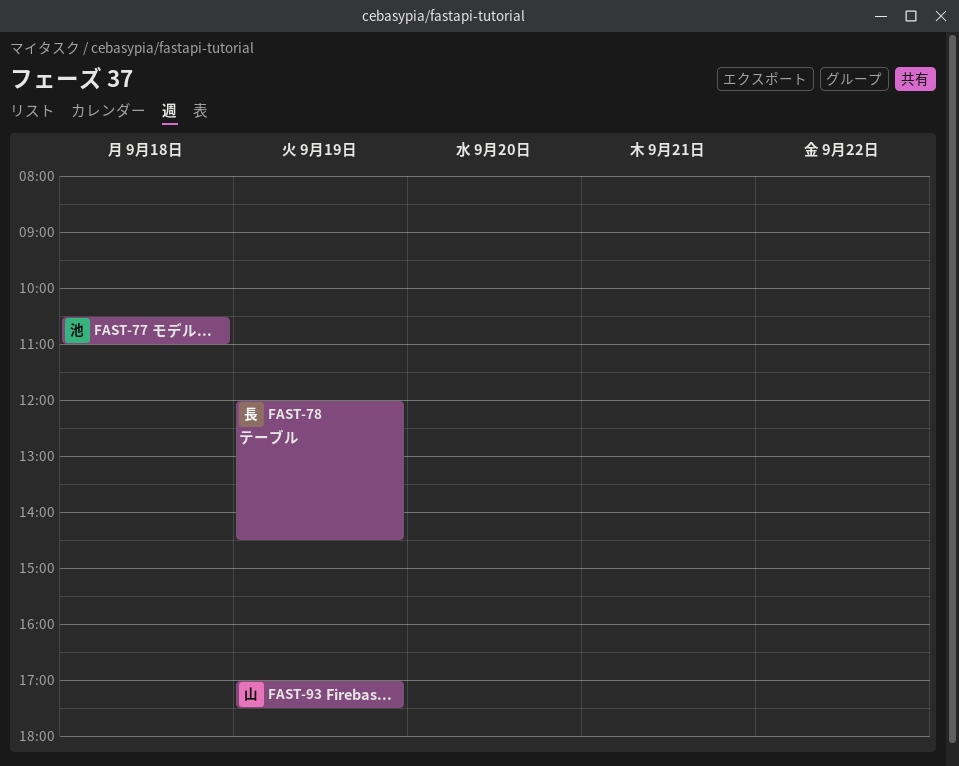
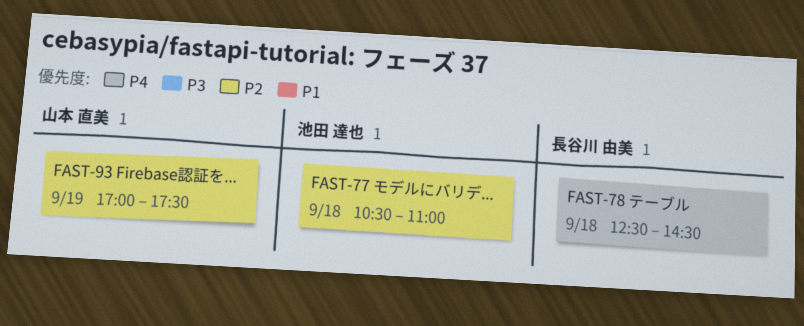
FAST-78, day: Sep 19 -> Sep 18
FAST-78, begins: 12:00 -> 12:30

